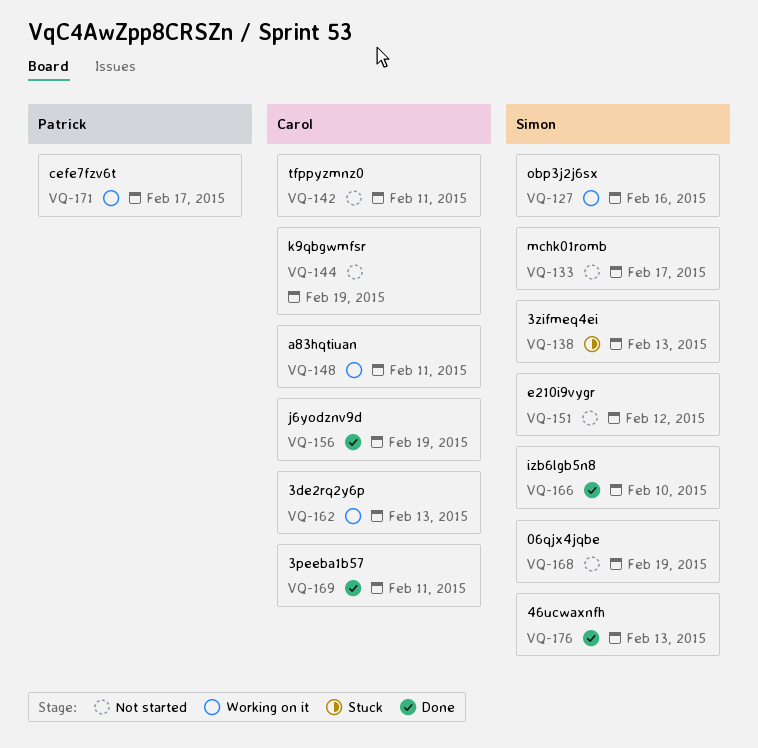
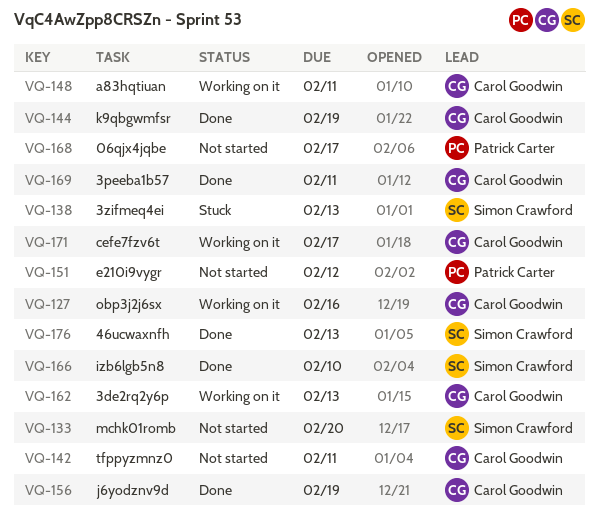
VQ-127, owner: Simon Crawford -> Carol Goodwin
VQ-133, due: Feb 17 -> Feb 20
VQ-144, status: Not started -> Done
VQ-151, owner: Simon Crawford -> Patrick Carter
VQ-168, owner: Simon Crawford -> Patrick Carter
VQ-168, due: Feb 19 -> Feb 17
VQ-171, owner: Patrick Carter -> Carol Goodwin

